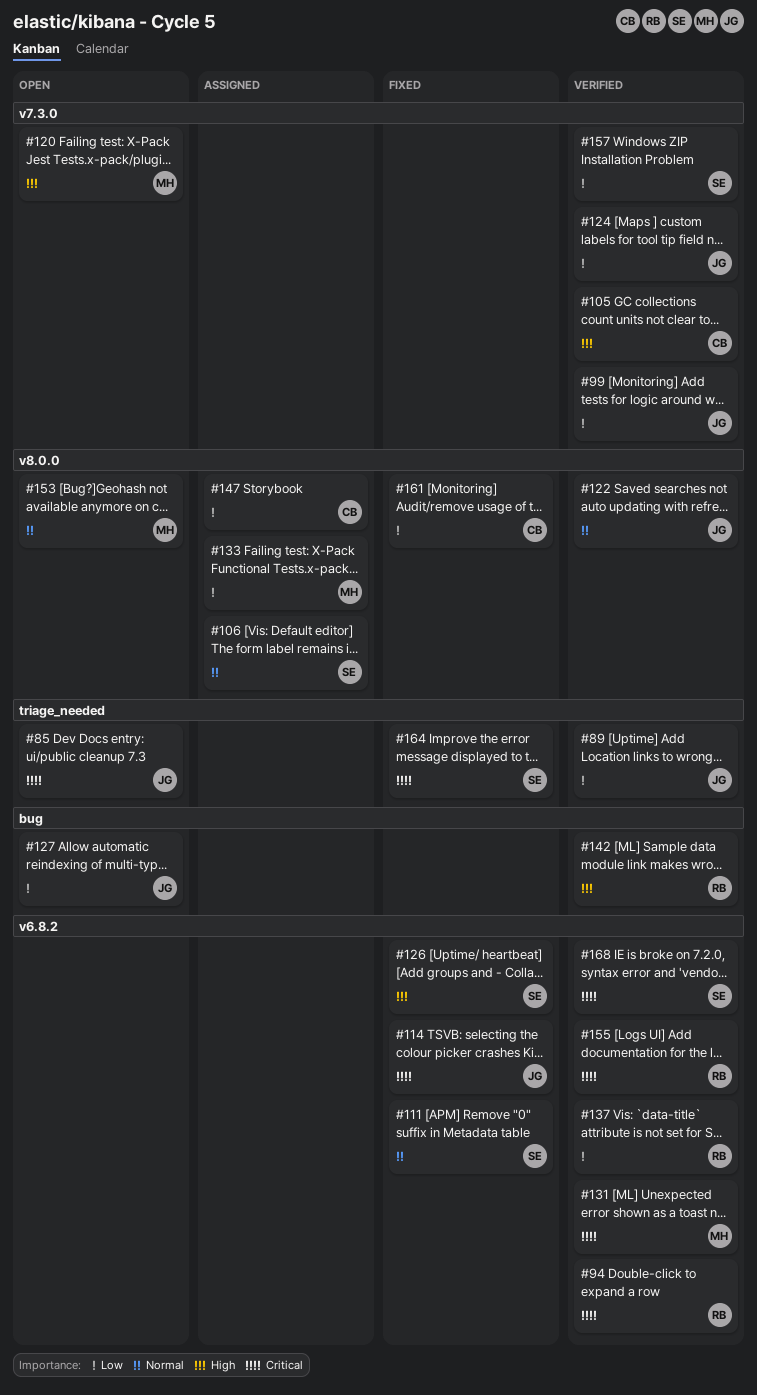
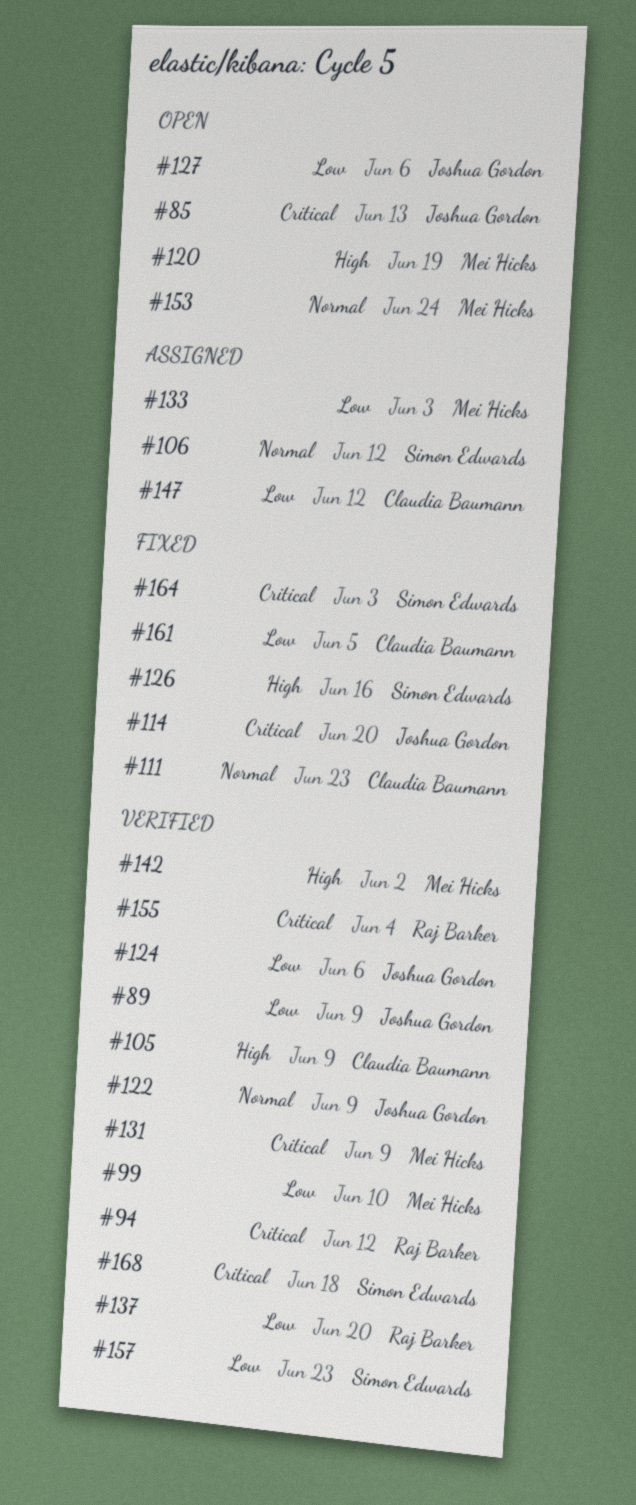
#99, owner: Joshua Gordon -> Mei Hicks
#111, owner: Simon Edwards -> Claudia Baumann
#142, owner: Raj Barker -> Mei Hicks

